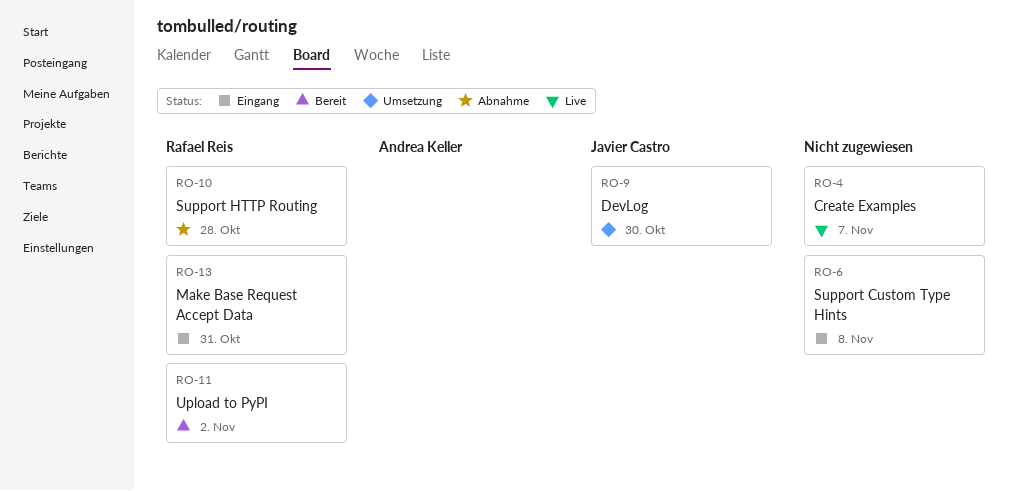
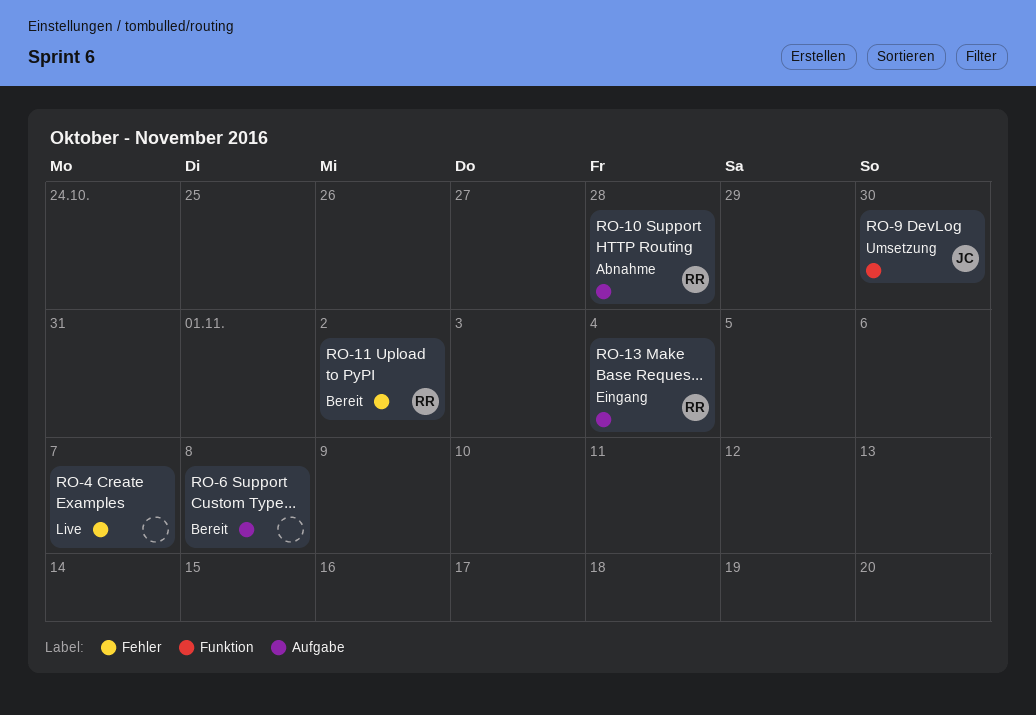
RO-6, status: Eingang -> Bereit
RO-13, due: Oct 31 -> Nov 4

